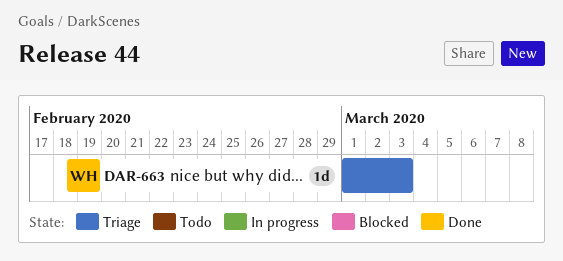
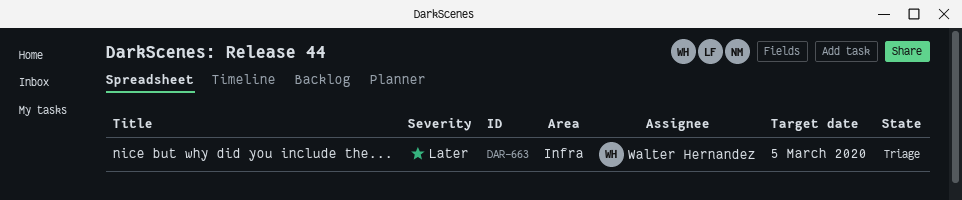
DAR-663, due: Mar 3 -> Mar 5

